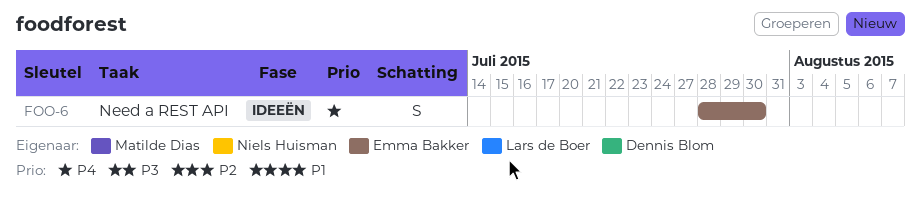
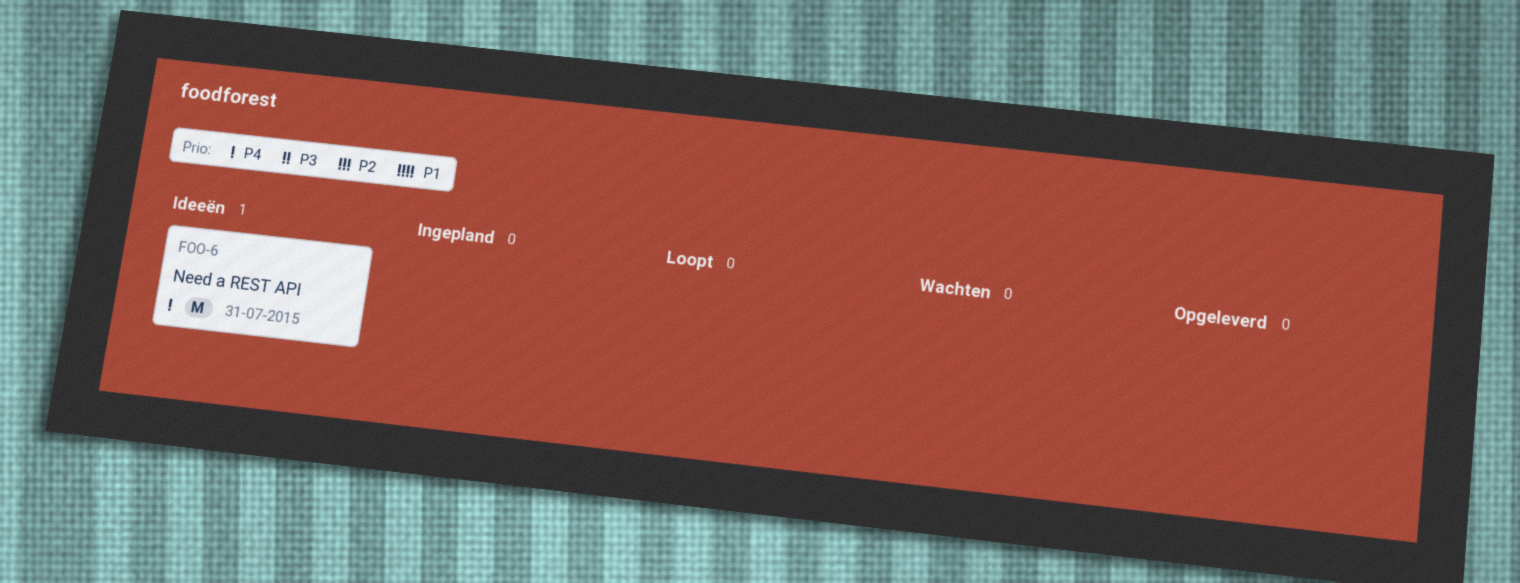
FOO-6, estimate: S -> M
FOO-6, due: Jul 30 -> Jul 31

